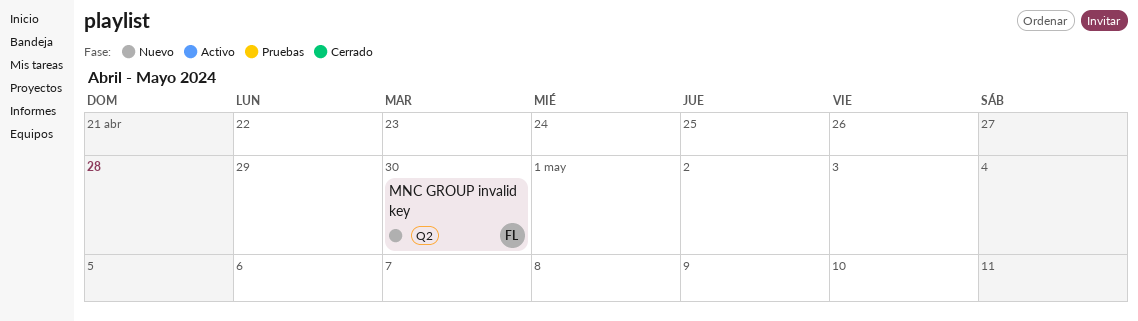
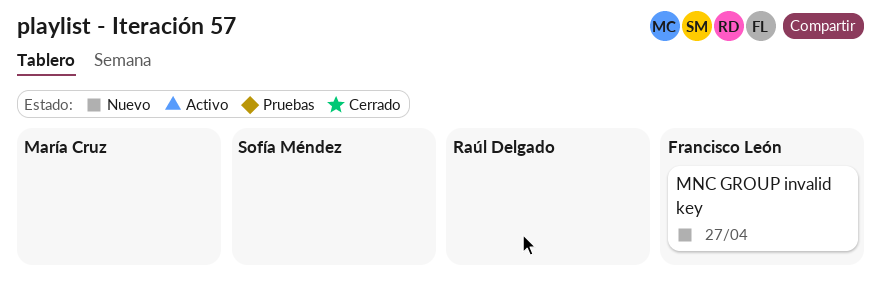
MNC GROUP invalid key, due: Apr 30 -> Apr 27

